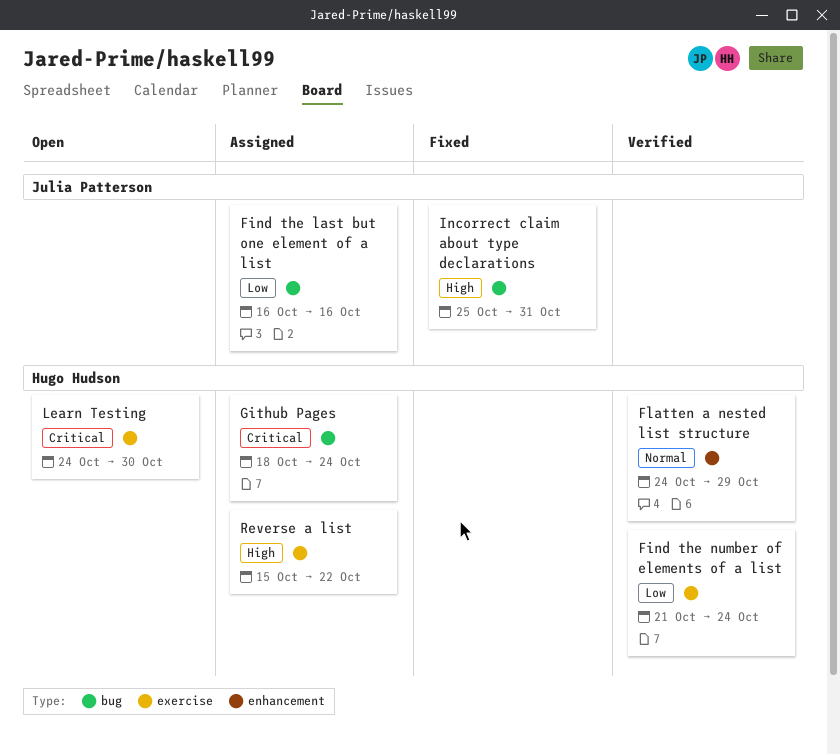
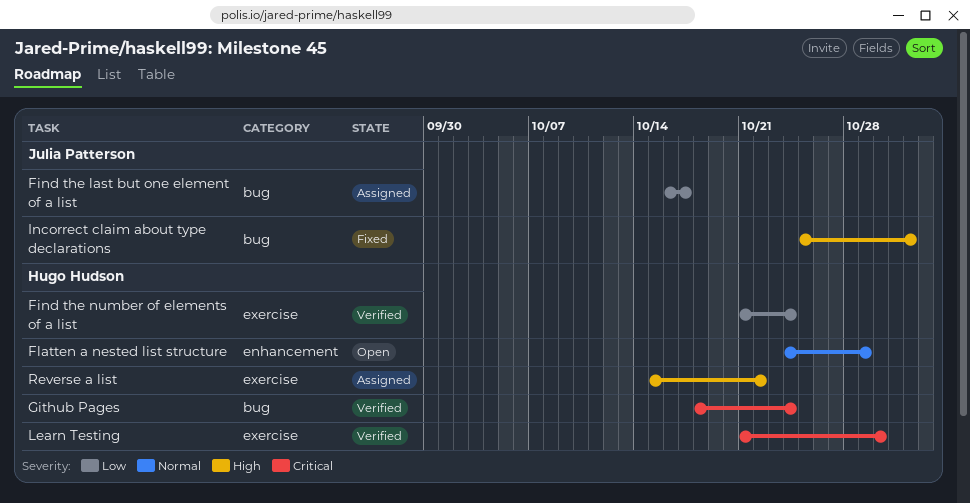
Find the last but one element of a list, due: Oct 16 -> Oct 17
Flatten a nested list structure, status: Verified -> Open
Github Pages, status: Assigned -> Verified
Incorrect claim about type declarations, due: Oct 31 -> Nov 1
Learn Testing, status: Open -> Verified
Learn Testing, start: Oct 24 -> Oct 21

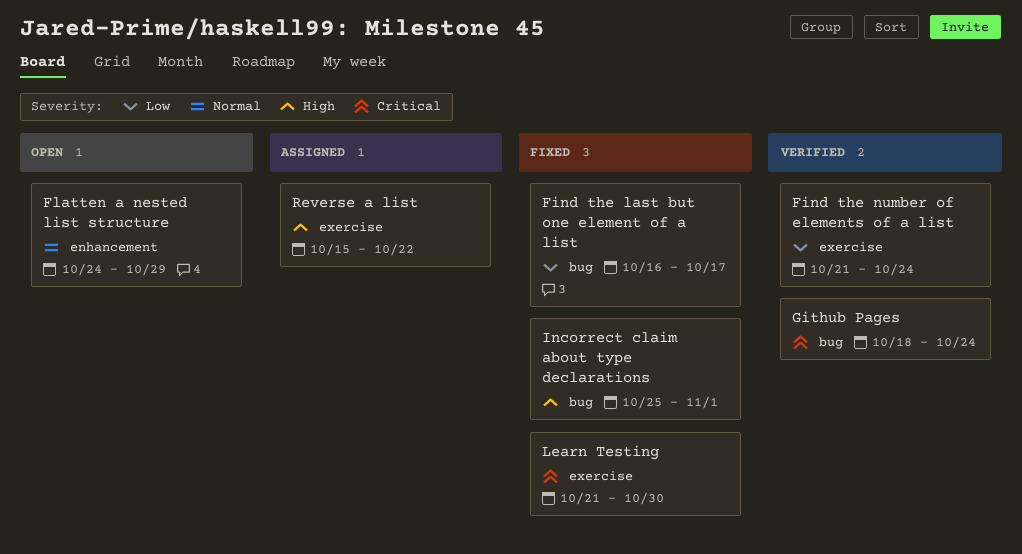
Find the last but one element of a list, status: Assigned -> Fixed
Learn Testing, status: Verified -> Fixed

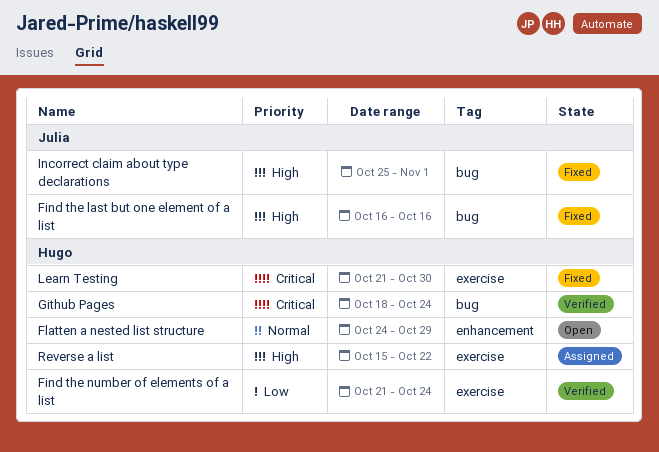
Find the last but one element of a list, priority: Low -> High
Find the last but one element of a list, due: Oct 17 -> Oct 16

